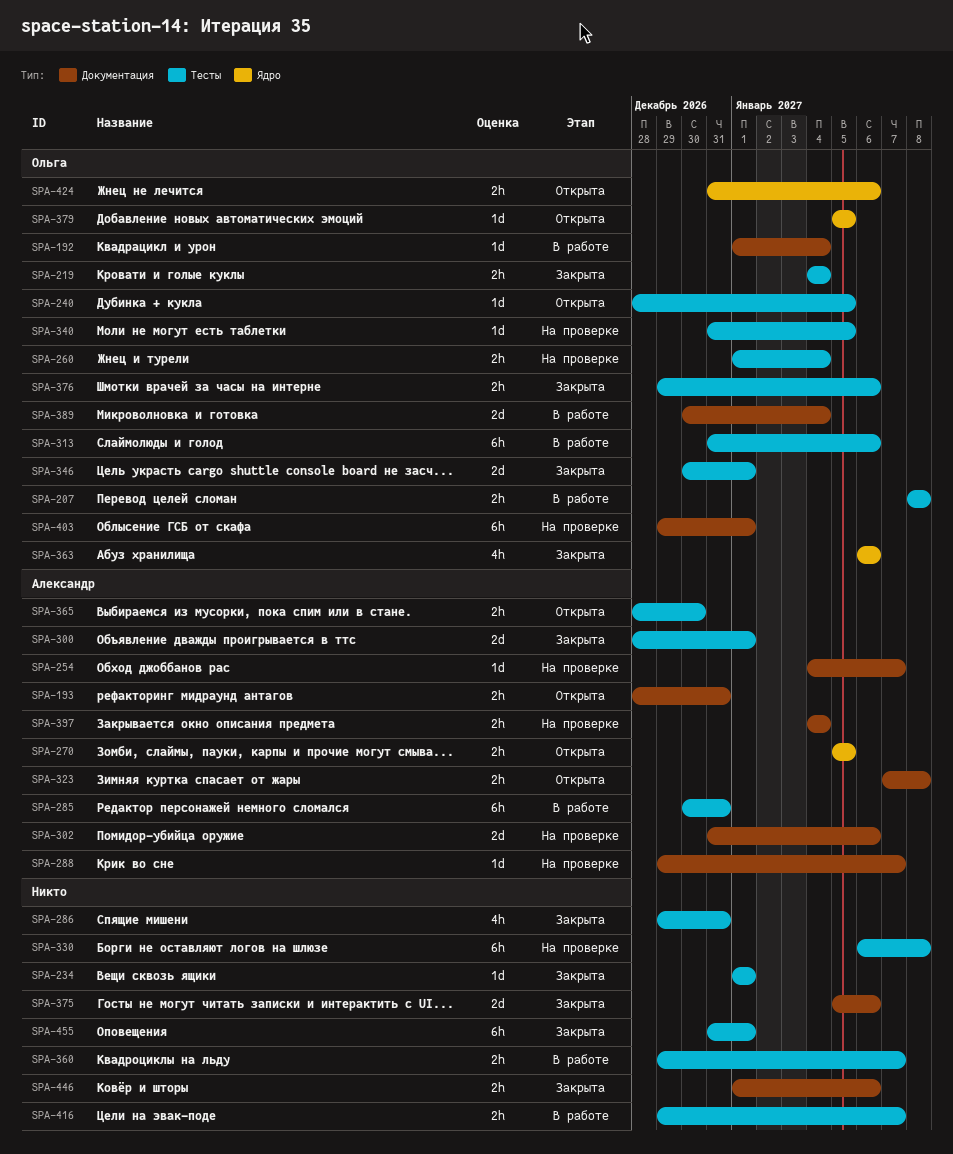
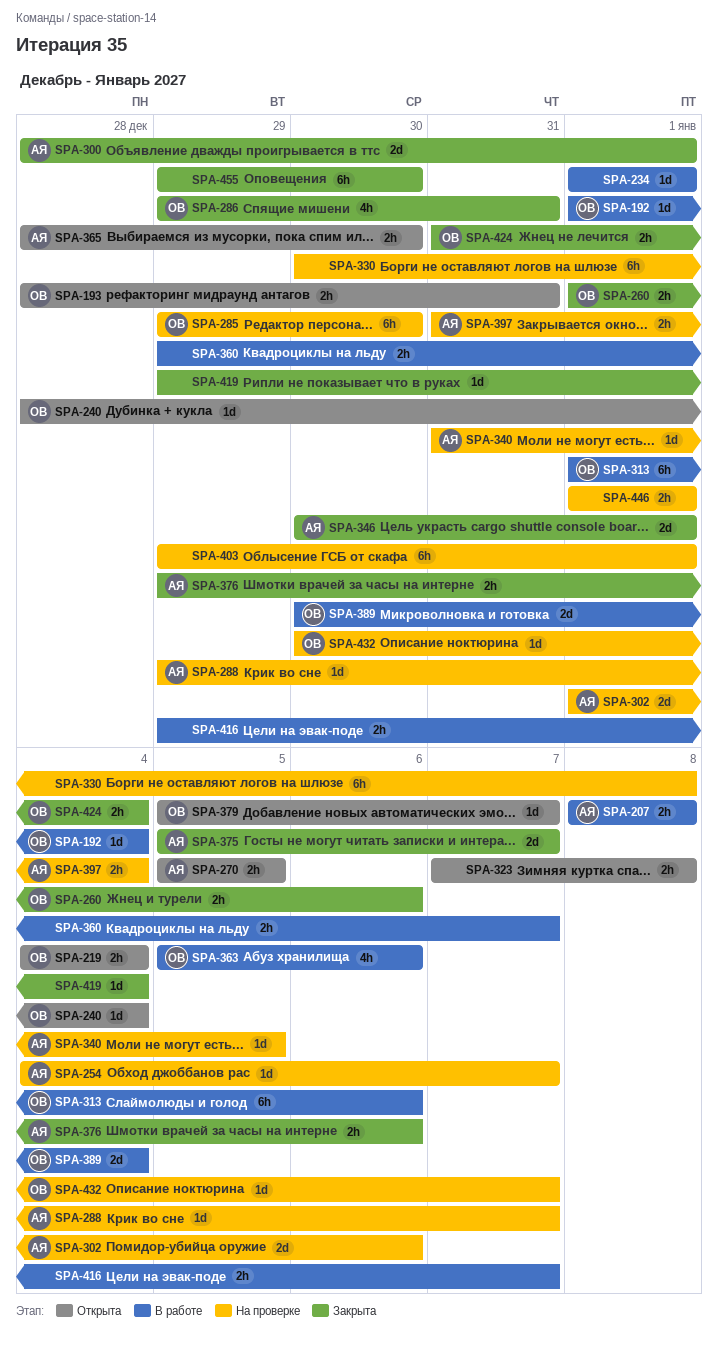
SPA-193, owner: Александр -> Ольга
SPA-207, owner: Ольга -> Александр
SPA-219, status: Закрыта -> Открыта
SPA-234, status: Закрыта -> В работе
SPA-240, due: Jan 5 -> Jan 4
SPA-260, status: На проверке -> Закрыта
SPA-260, due: Jan 4 -> Jan 6
SPA-285, status: В работе -> На проверке
SPA-285, owner: Александр -> Ольга
SPA-285, start: Dec 30 -> Dec 29
SPA-285, due: Dec 31 -> Dec 30
SPA-286, owner: none -> Ольга
SPA-302, start: Dec 31 -> Jan 1
SPA-313, start: Dec 31 -> Jan 1
SPA-323, owner: Александр -> none
SPA-330, start: Jan 6 -> Dec 30
SPA-340, owner: Ольга -> Александр
SPA-346, owner: Ольга -> Александр
SPA-363, status: Закрыта -> В работе
SPA-363, start: Jan 6 -> Jan 5
SPA-375, owner: none -> Александр
SPA-375, due: Jan 6 -> Jan 7
SPA-376, owner: Ольга -> Александр
SPA-379, due: Jan 5 -> Jan 7
SPA-397, start: Jan 4 -> Dec 31
SPA-403, owner: Ольга -> none
SPA-419: none -> present
SPA-424, status: Открыта -> Закрыта
SPA-424, due: Jan 6 -> Jan 4
SPA-432: none -> present
SPA-446, status: Закрыта -> На проверке
SPA-446, due: Jan 6 -> Jan 1
SPA-455, start: Dec 31 -> Dec 29
SPA-455, due: Jan 1 -> Dec 30

